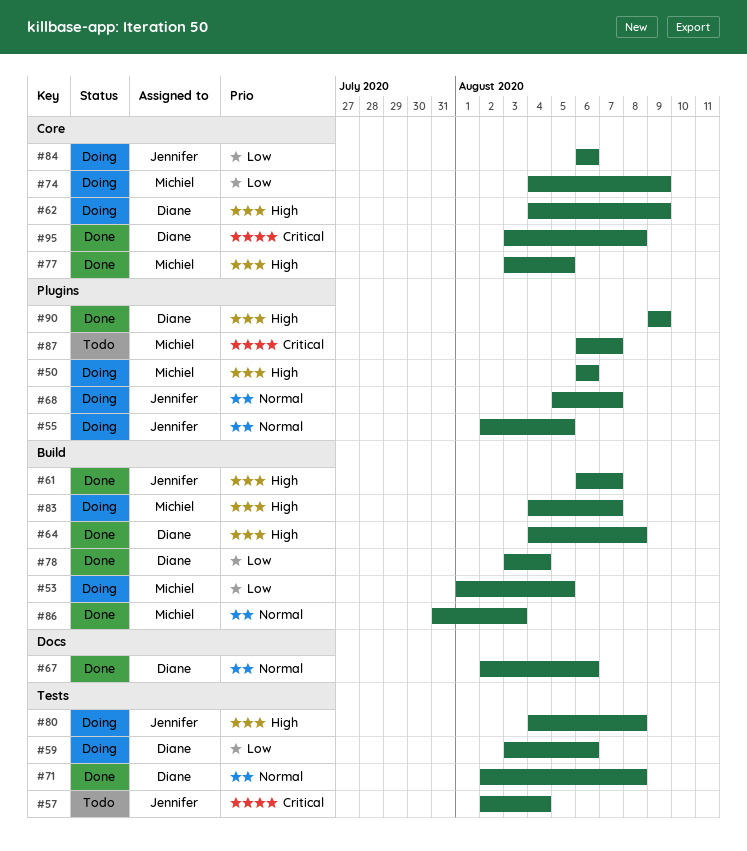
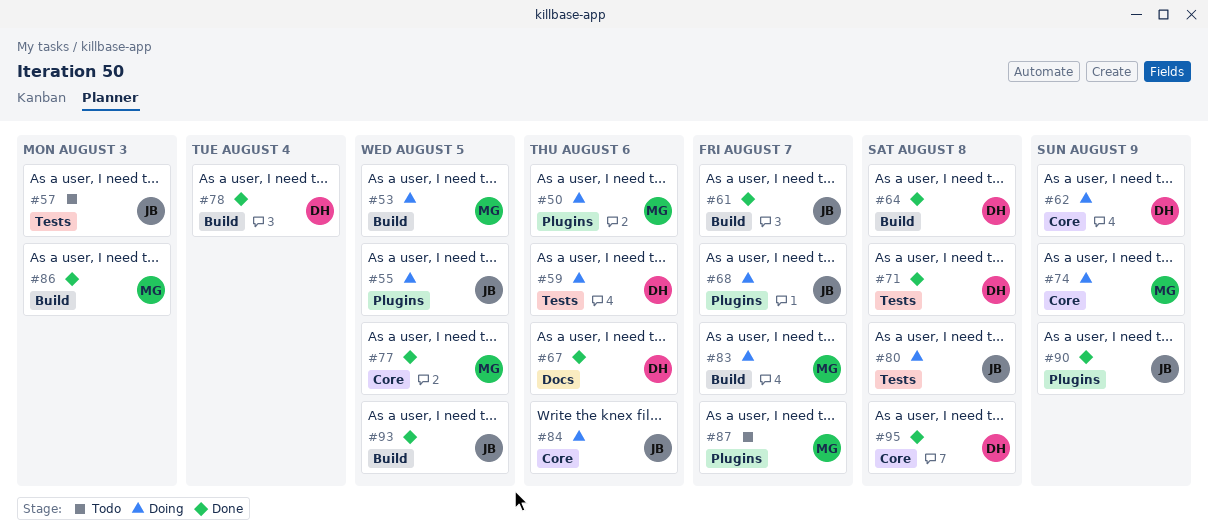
#57, due: Aug 4 -> Aug 3
#90, owner: Diane -> Jennifer
#93: none -> present

